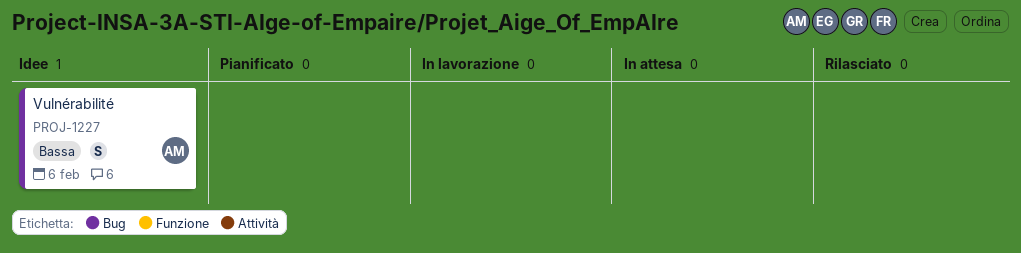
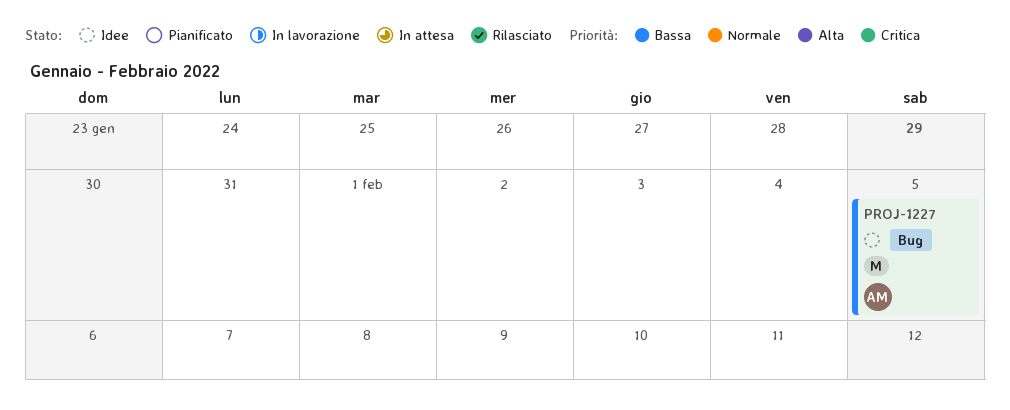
PROJ-1227, estimate: S -> M
PROJ-1227, due: Feb 6 -> Feb 5

